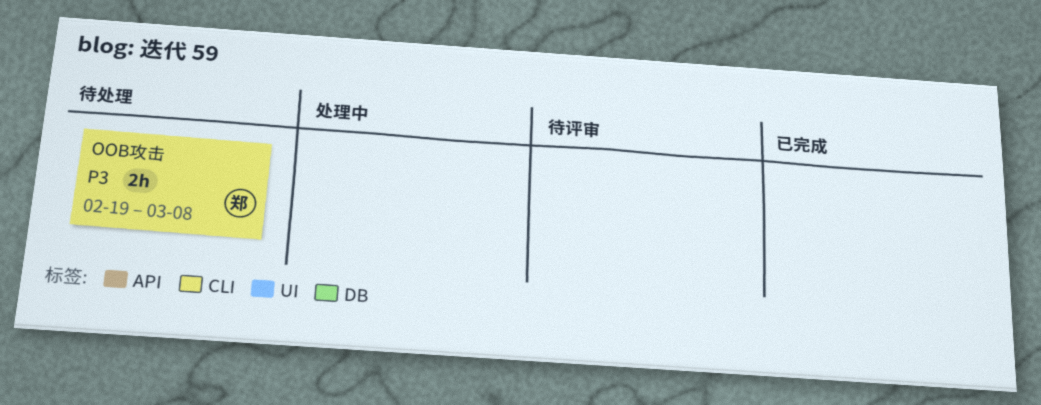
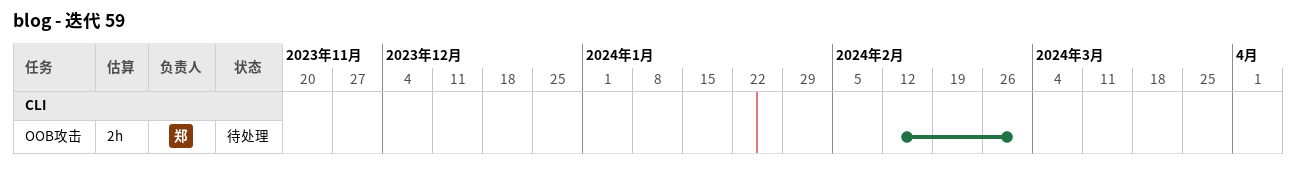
OOB攻击, start: Feb 19 -> Feb 12
OOB攻击, due: Mar 8 -> Mar 1

